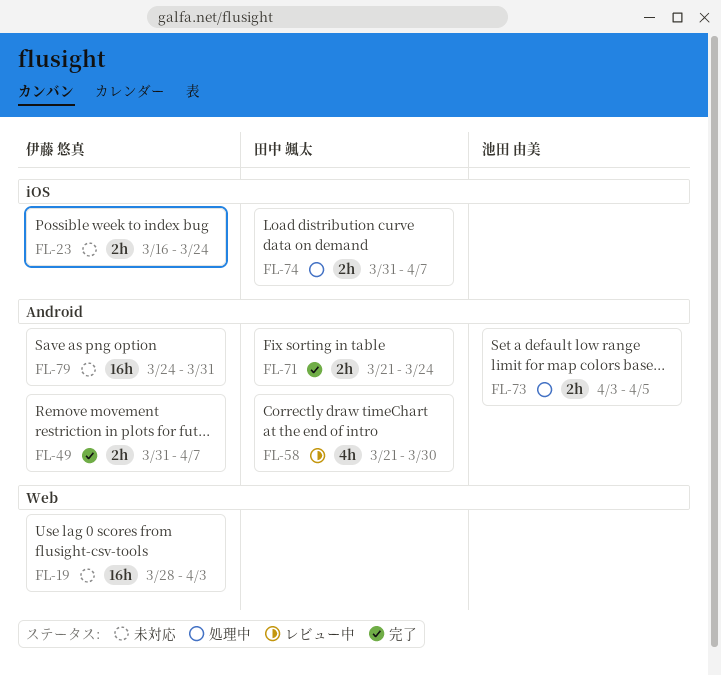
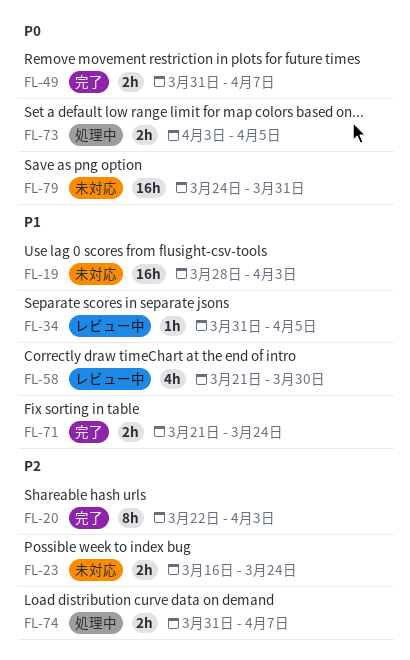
FL-20: none -> present
FL-34: none -> present

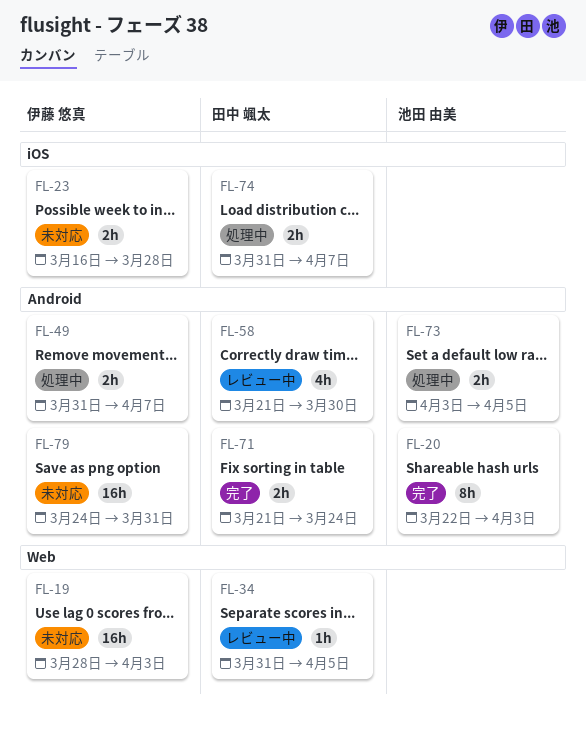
FL-23, due: Mar 24 -> Mar 28
FL-49, status: 完了 -> 処理中

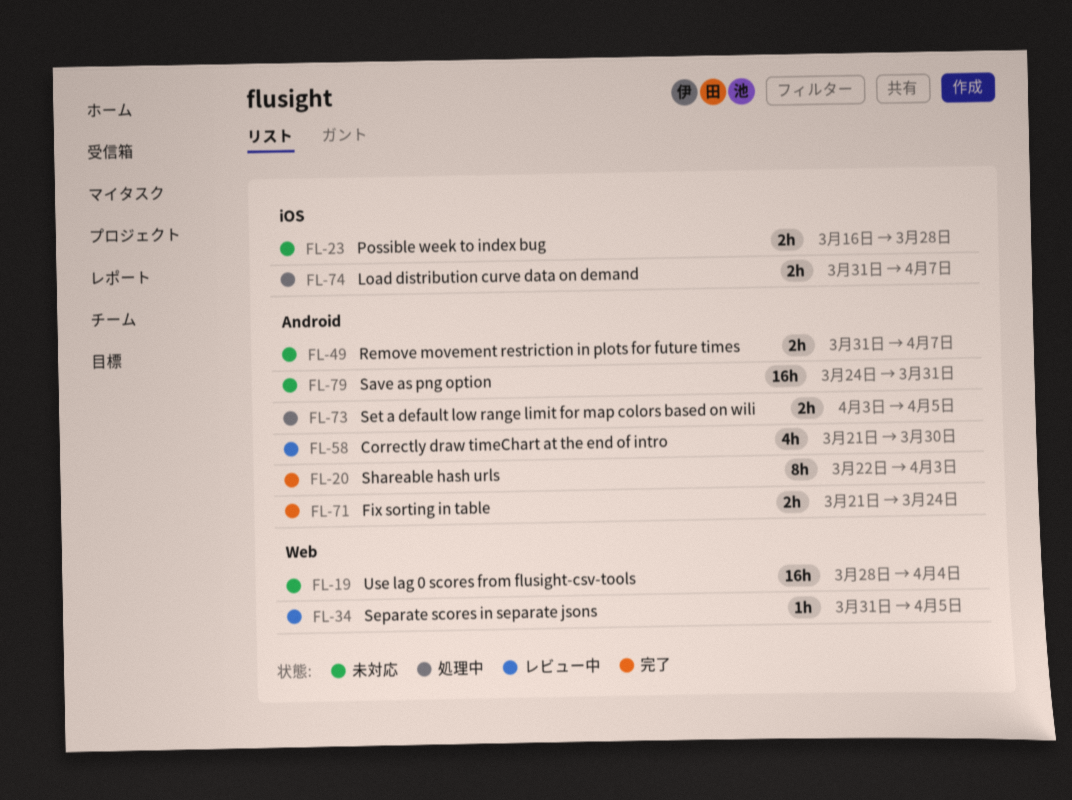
FL-19, due: Apr 3 -> Apr 4
FL-49, status: 処理中 -> 未対応

